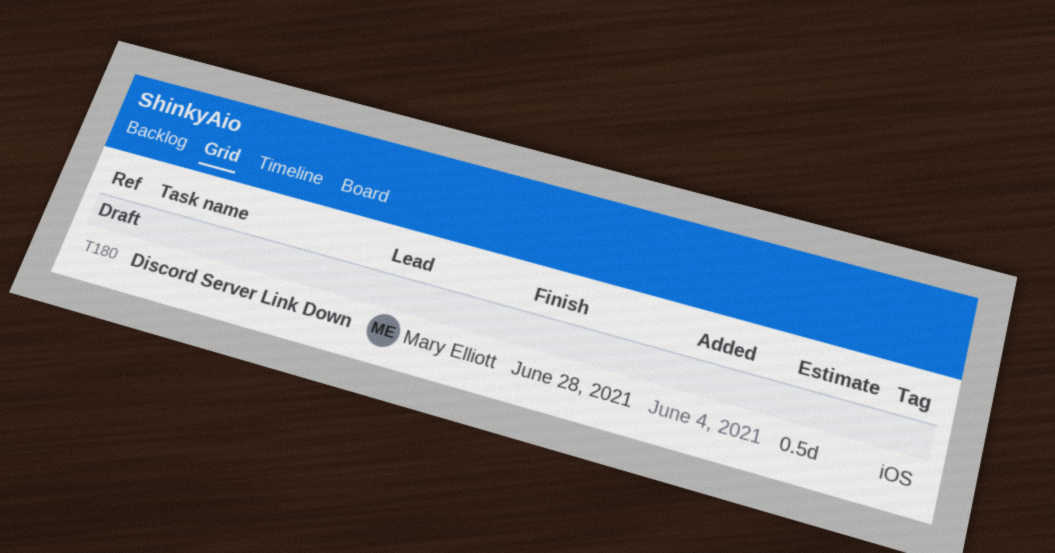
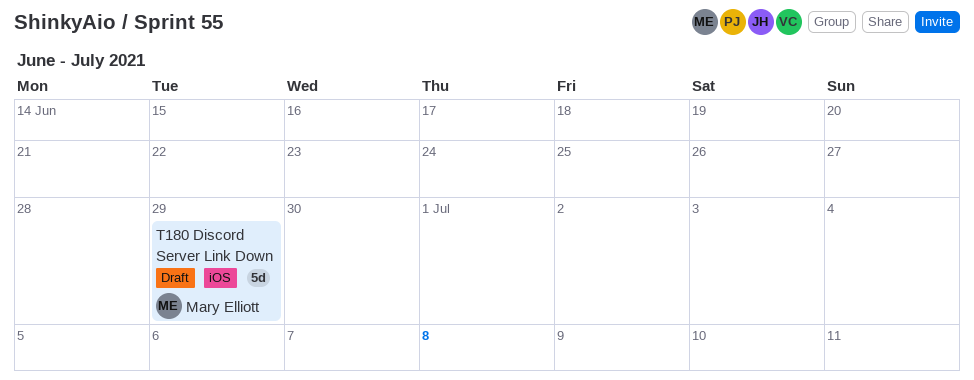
T180, estimate: 0.5d -> 5d
T180, due: Jun 28 -> Jun 29

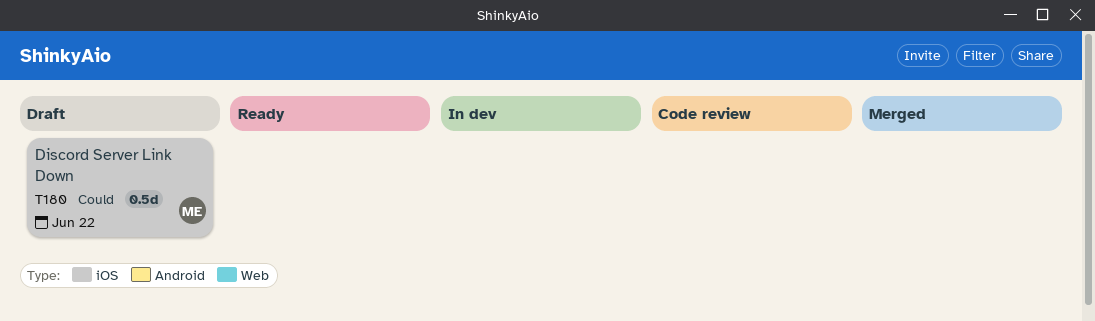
T180, estimate: 5d -> 0.5d
T180, due: Jun 29 -> Jun 22

